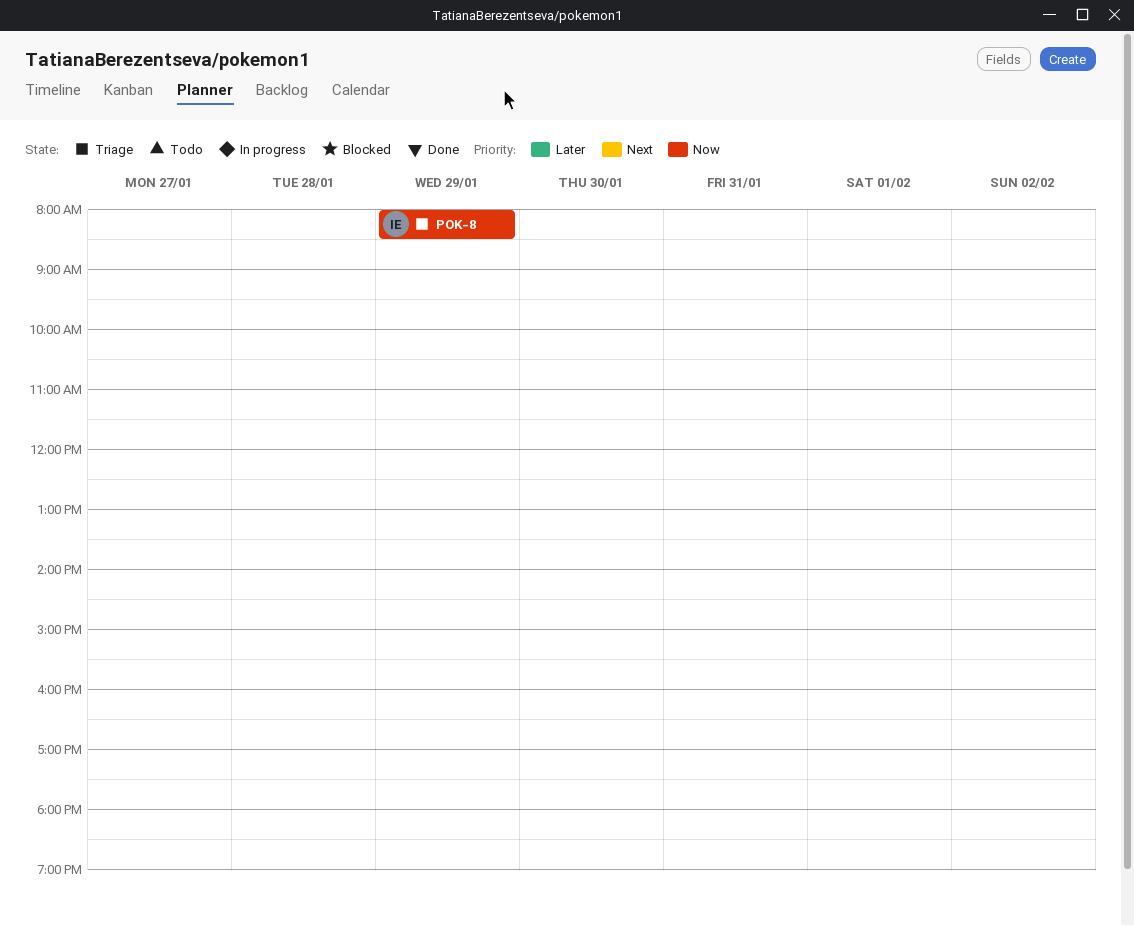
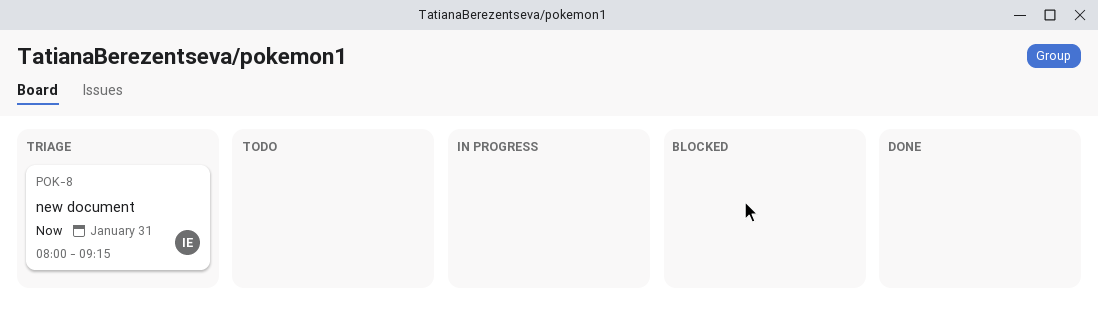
POK-8, day: Jan 29 -> Jan 31
POK-8, ends: 08:30 -> 09:15

